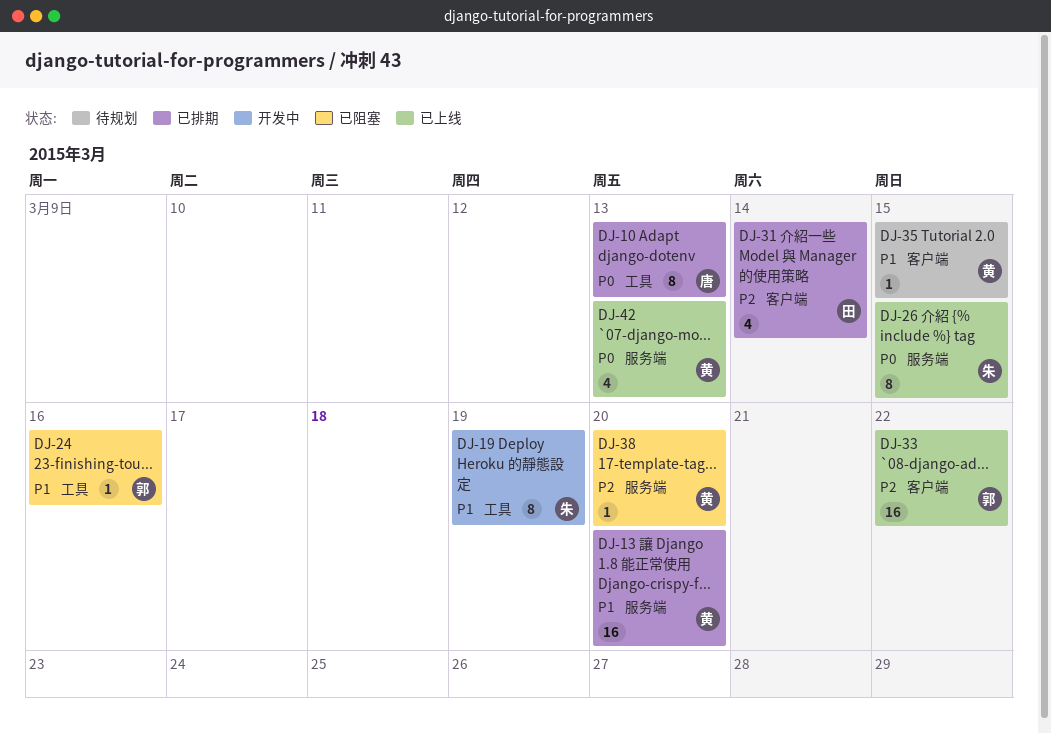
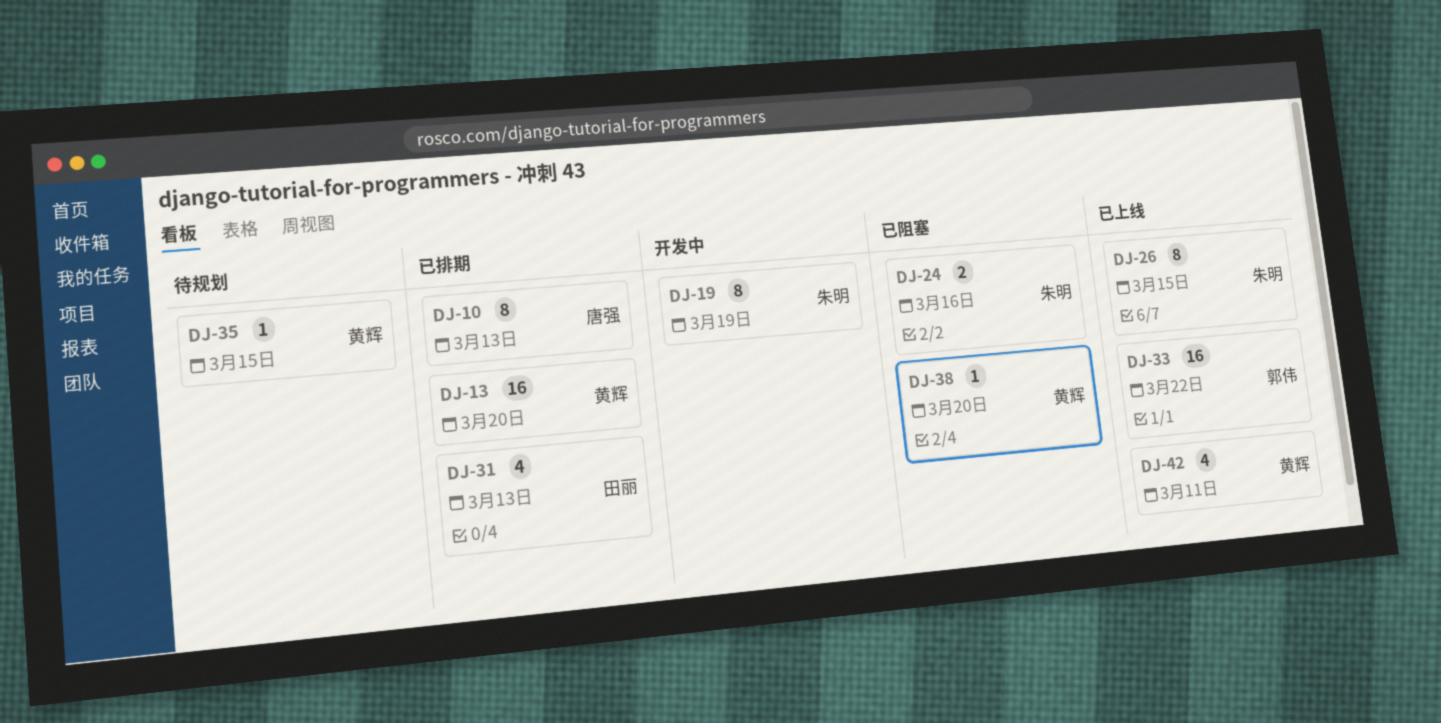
DJ-24, owner: 郭伟 -> 朱明
DJ-24, estimate: 1 -> 2
DJ-31, due: Mar 14 -> Mar 13
DJ-42, due: Mar 13 -> Mar 11

